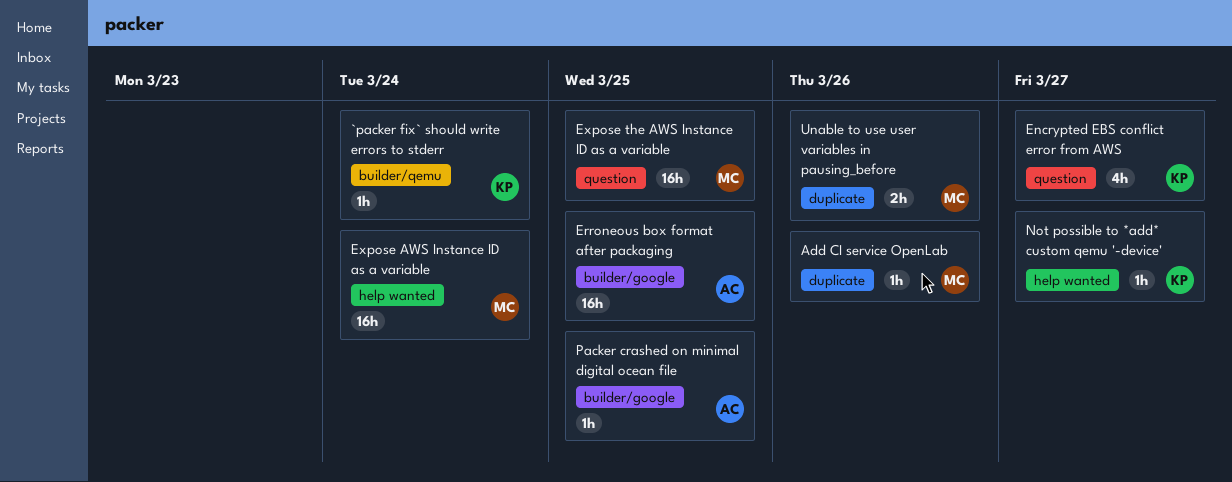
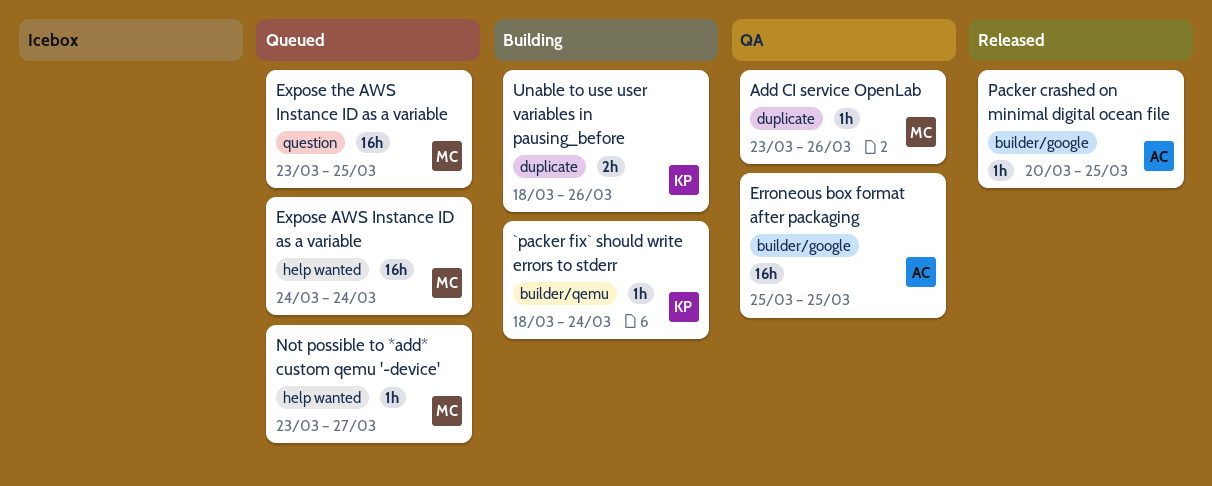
Encrypted EBS conflict error from AWS: present -> none
Not possible to *add* custom qemu '-device', owner: KP -> MC
Unable to use user variables in pausing_before, owner: MC -> KP

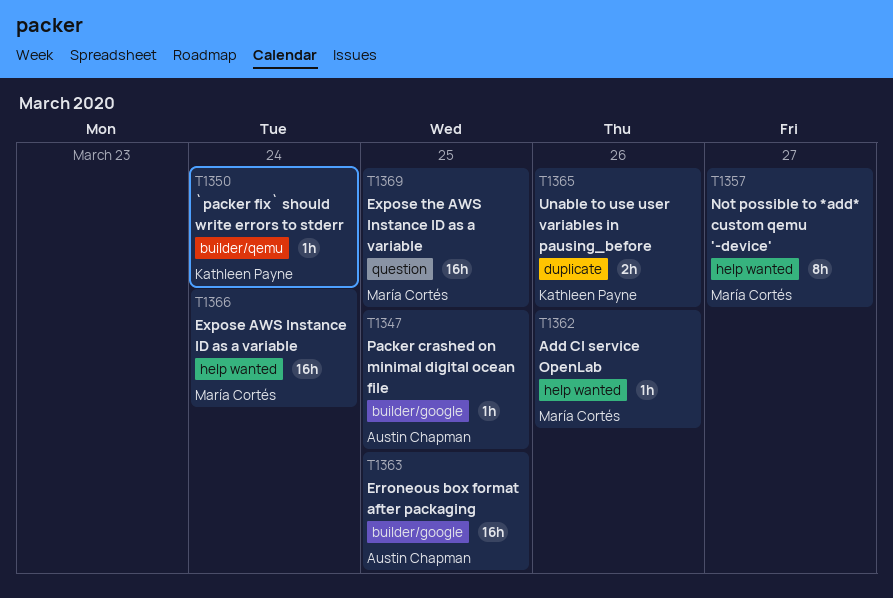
Add CI service OpenLab, label: duplicate -> help wanted
Not possible to *add* custom qemu '-device', estimate: 1h -> 8h

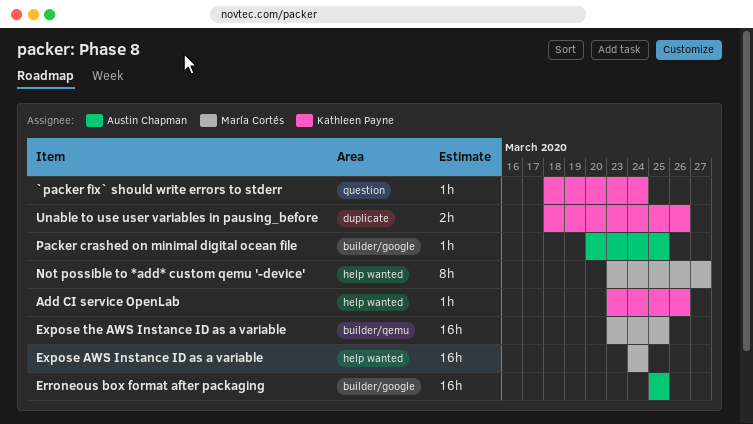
`packer fix` should write errors to stderr, label: builder/qemu -> question
Add CI service OpenLab, owner: María Cortés -> Kathleen Payne
Expose the AWS Instance ID as a variable, label: question -> builder/qemu

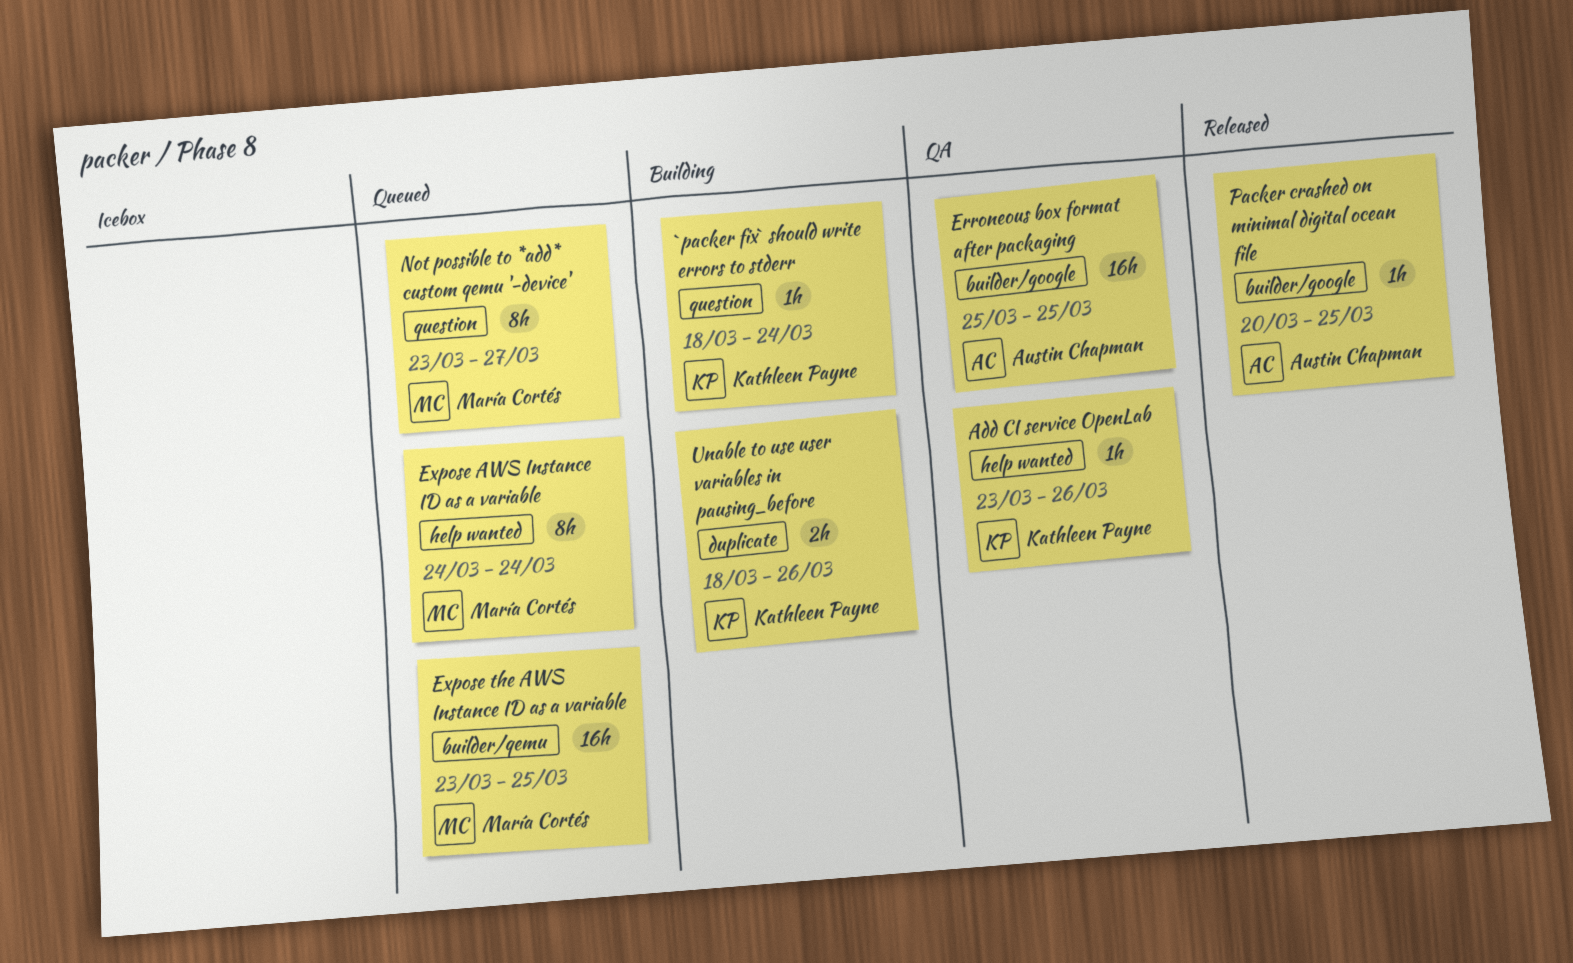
Expose AWS Instance ID as a variable, estimate: 16h -> 8h
Not possible to *add* custom qemu '-device', label: help wanted -> question

